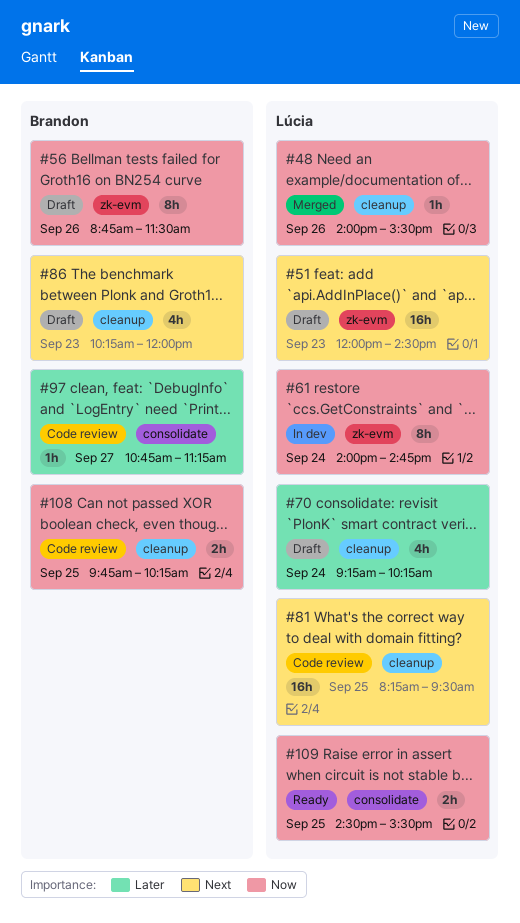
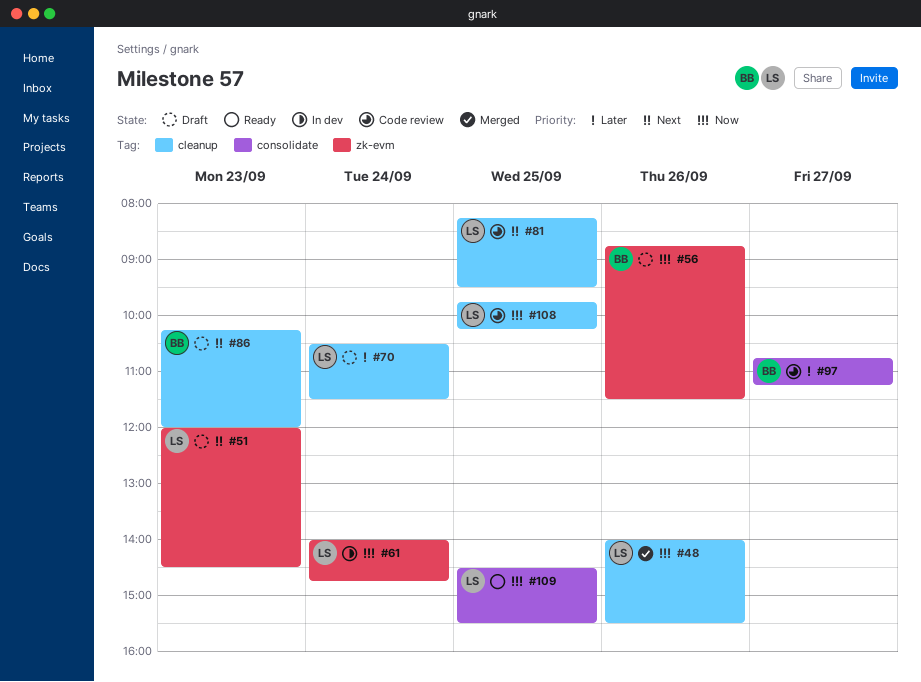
#70, begins: 09:15 -> 10:30
#70, ends: 10:15 -> 11:30
#108, owner: Brandon -> Lúcia

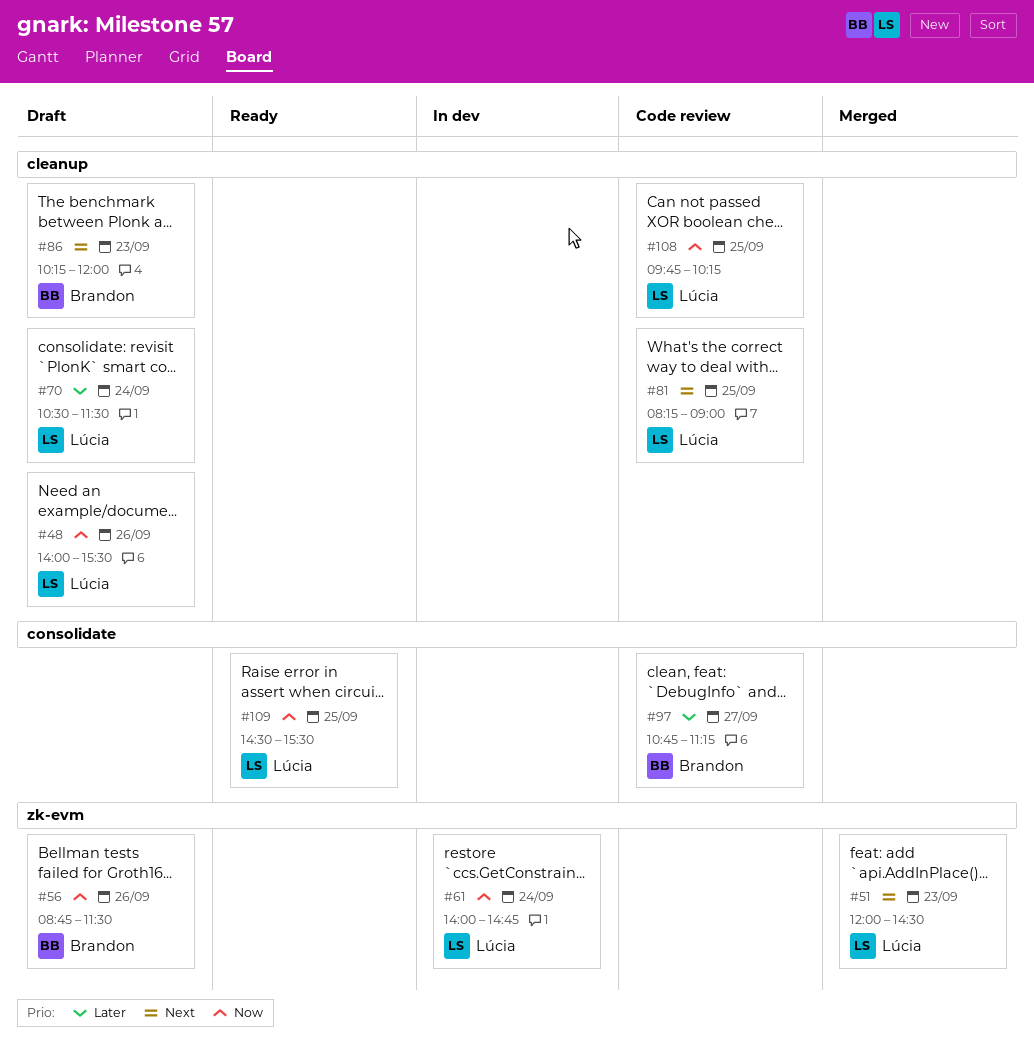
#48, status: Merged -> Draft
#51, status: Draft -> Merged
#81, ends: 09:30 -> 09:00

